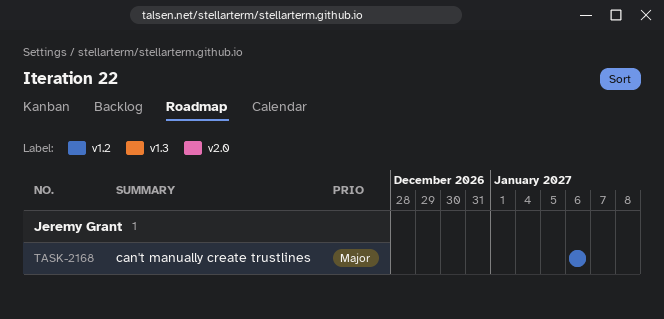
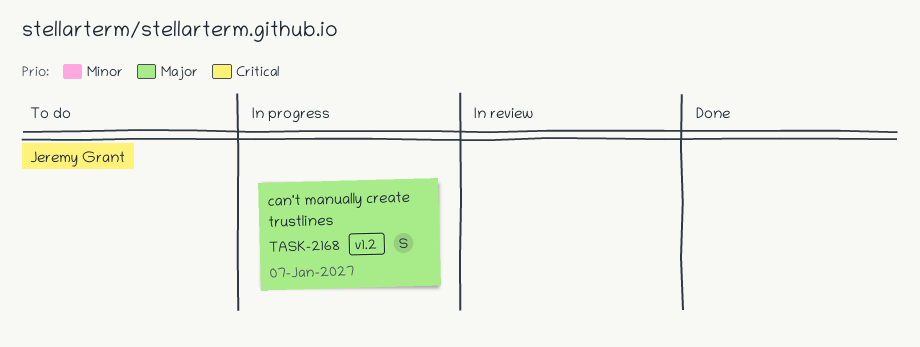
TASK-2168, due: Jan 6 -> Jan 7

